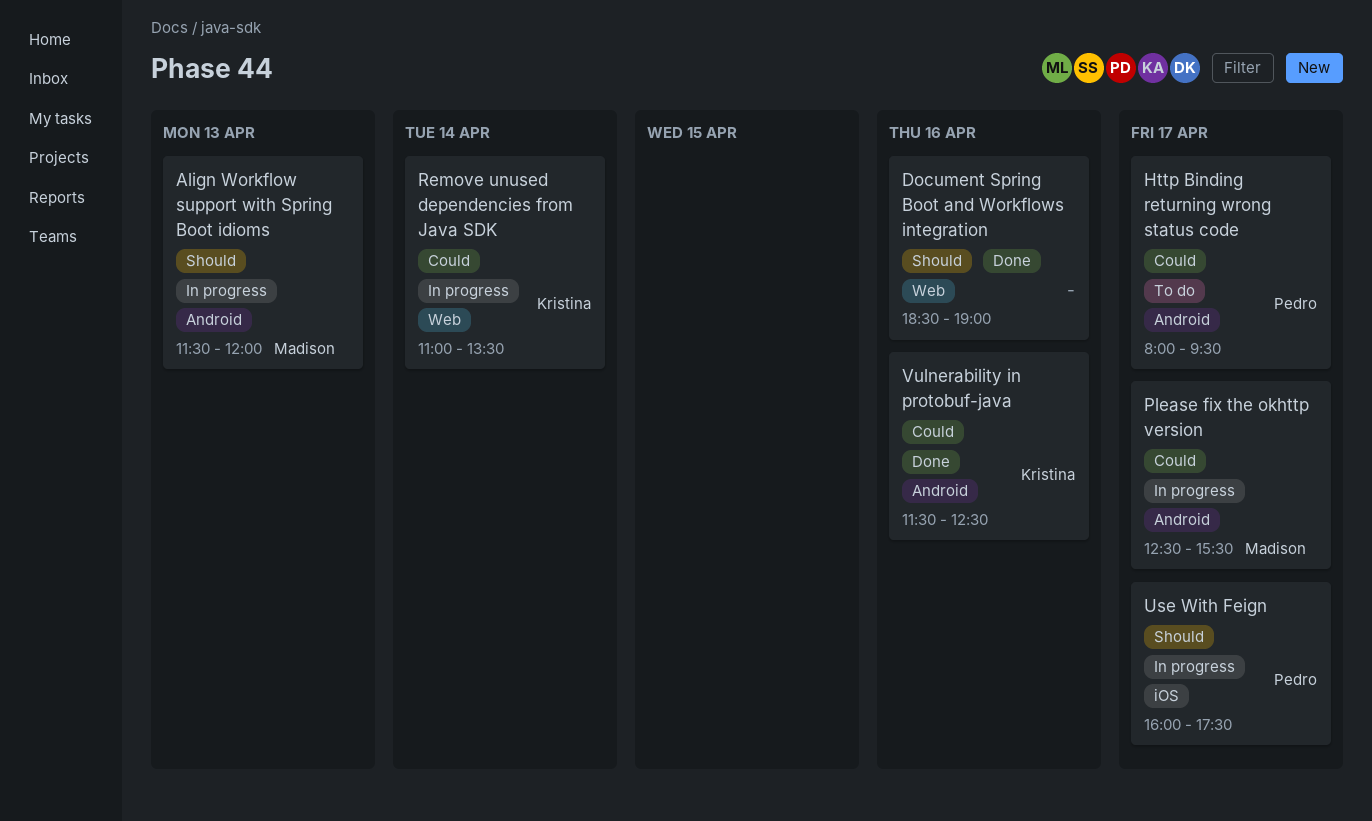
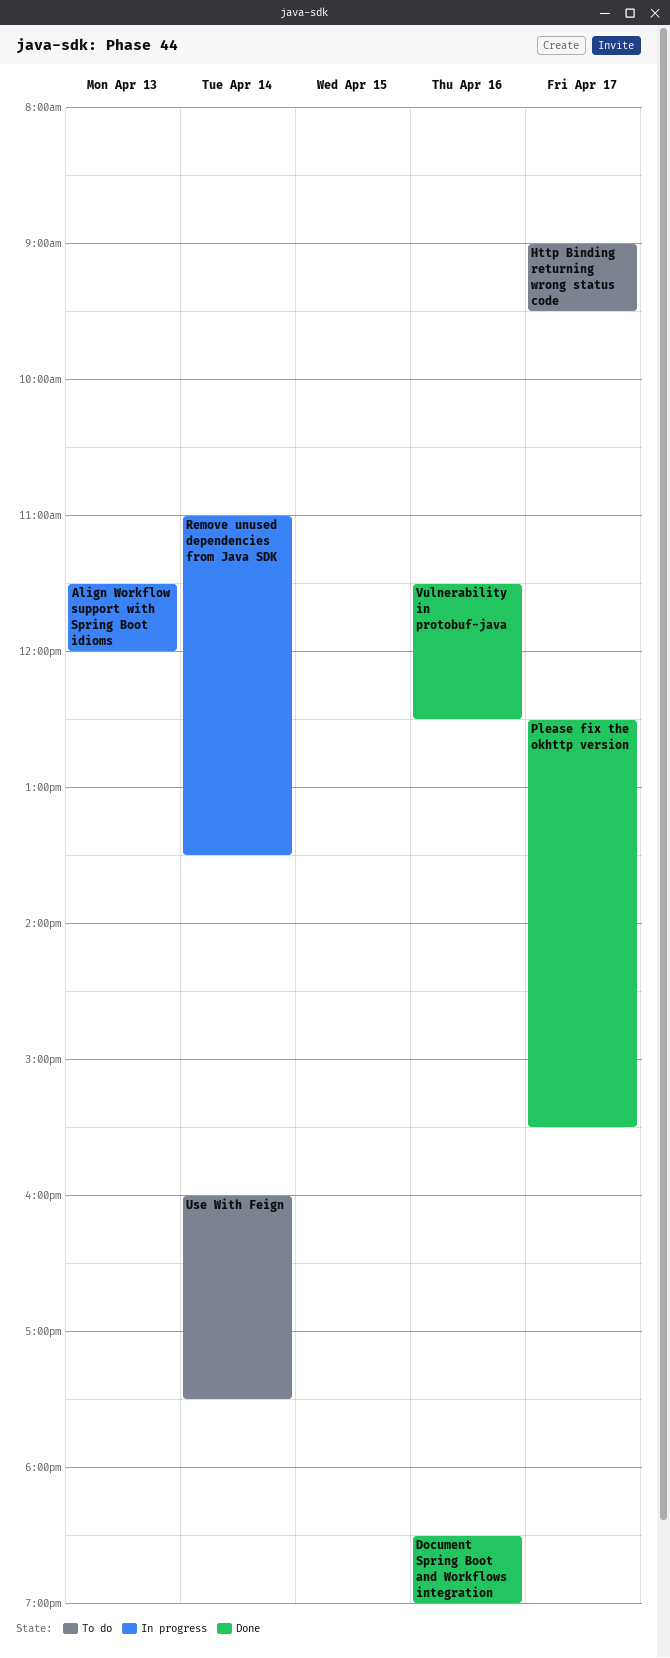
Http Binding returning wrong status code, begins: 08:00 -> 09:00
Please fix the okhttp version, status: In progress -> Done
Use With Feign, status: In progress -> To do
Use With Feign, day: Apr 17 -> Apr 14

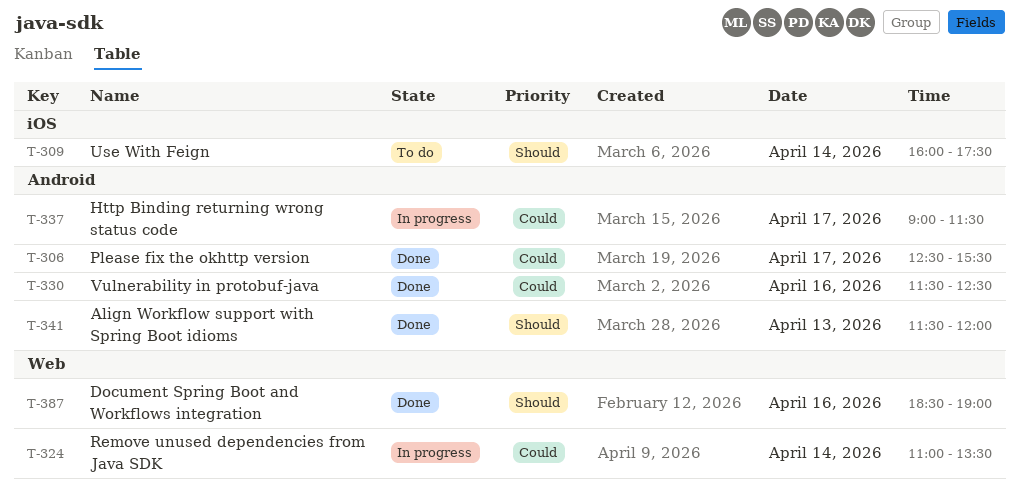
Align Workflow support with Spring Boot idioms, status: In progress -> Done
Http Binding returning wrong status code, status: To do -> In progress
Http Binding returning wrong status code, ends: 09:30 -> 11:30

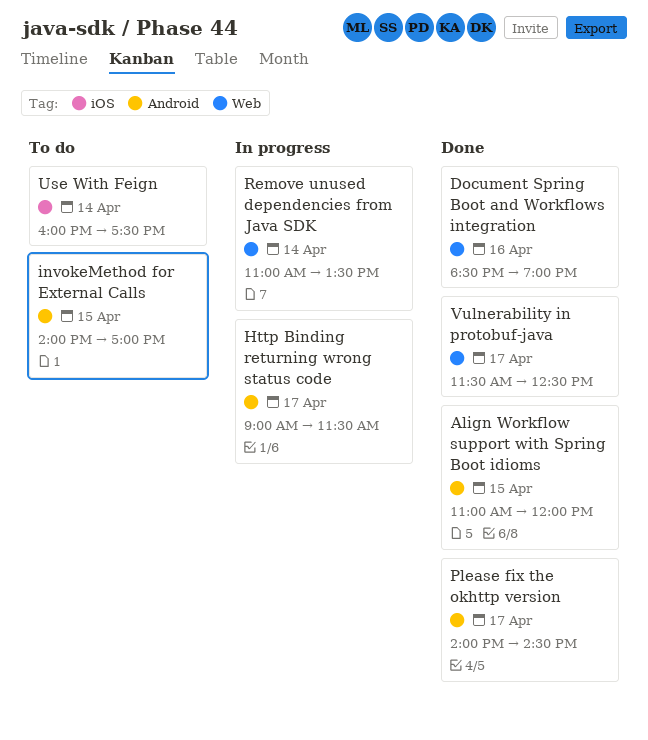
Align Workflow support with Spring Boot idioms, day: Apr 13 -> Apr 15
Align Workflow support with Spring Boot idioms, begins: 11:30 -> 11:00
invokeMethod for External Calls: none -> present
Please fix the okhttp version, begins: 12:30 -> 14:00
Please fix the okhttp version, ends: 15:30 -> 14:30
Vulnerability in protobuf-java, label: Android -> Web
Vulnerability in protobuf-java, day: Apr 16 -> Apr 17

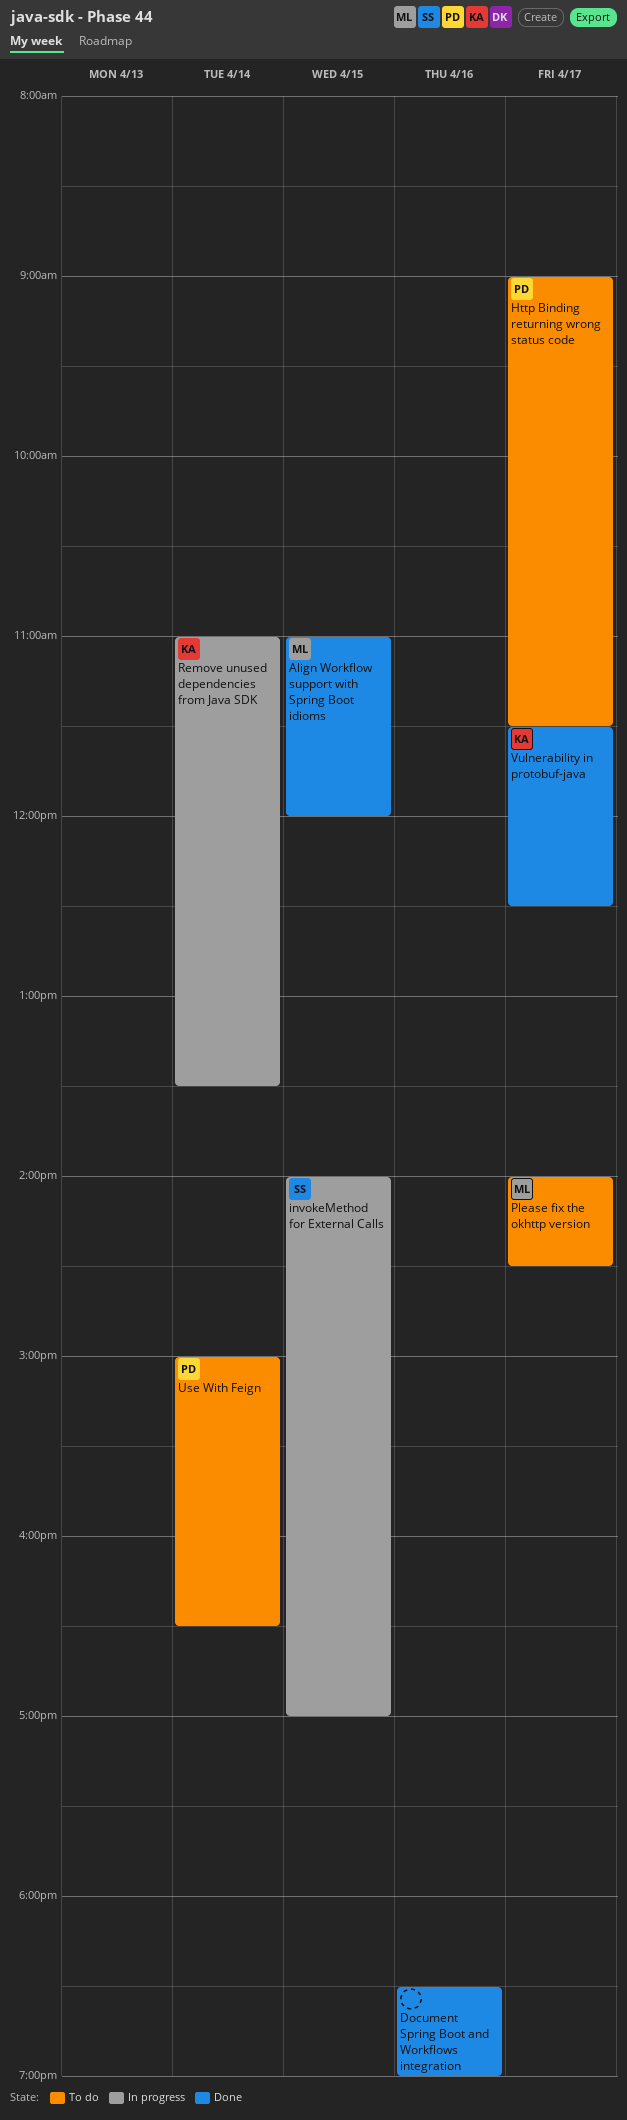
Http Binding returning wrong status code, status: In progress -> To do
invokeMethod for External Calls, status: To do -> In progress
Please fix the okhttp version, status: Done -> To do
Use With Feign, begins: 16:00 -> 15:00
Use With Feign, ends: 17:30 -> 16:30

